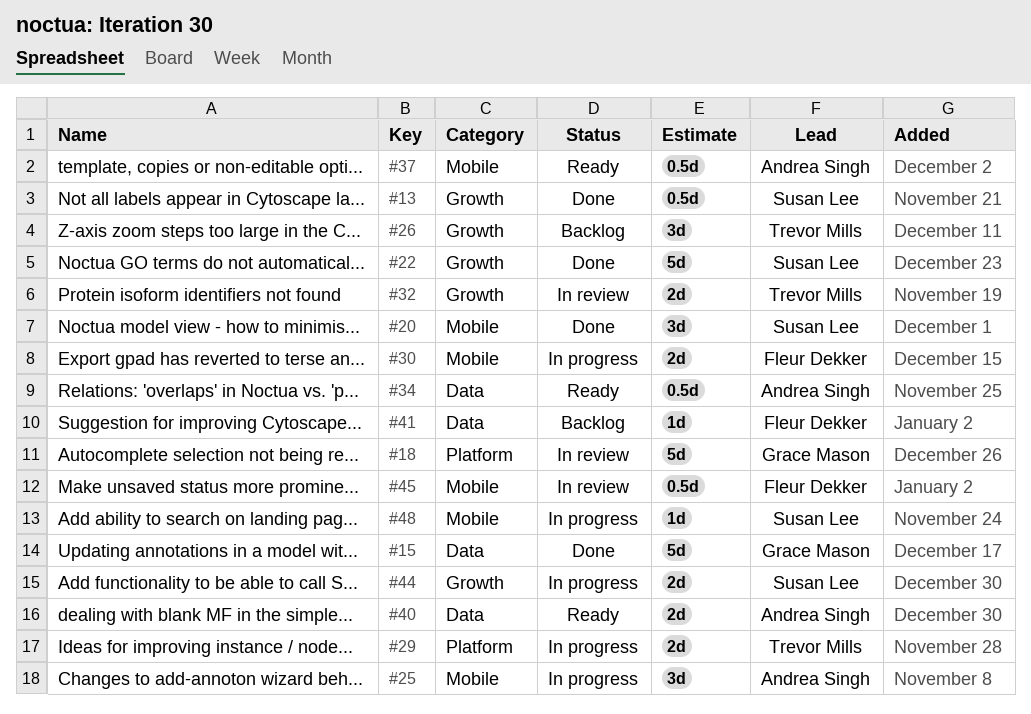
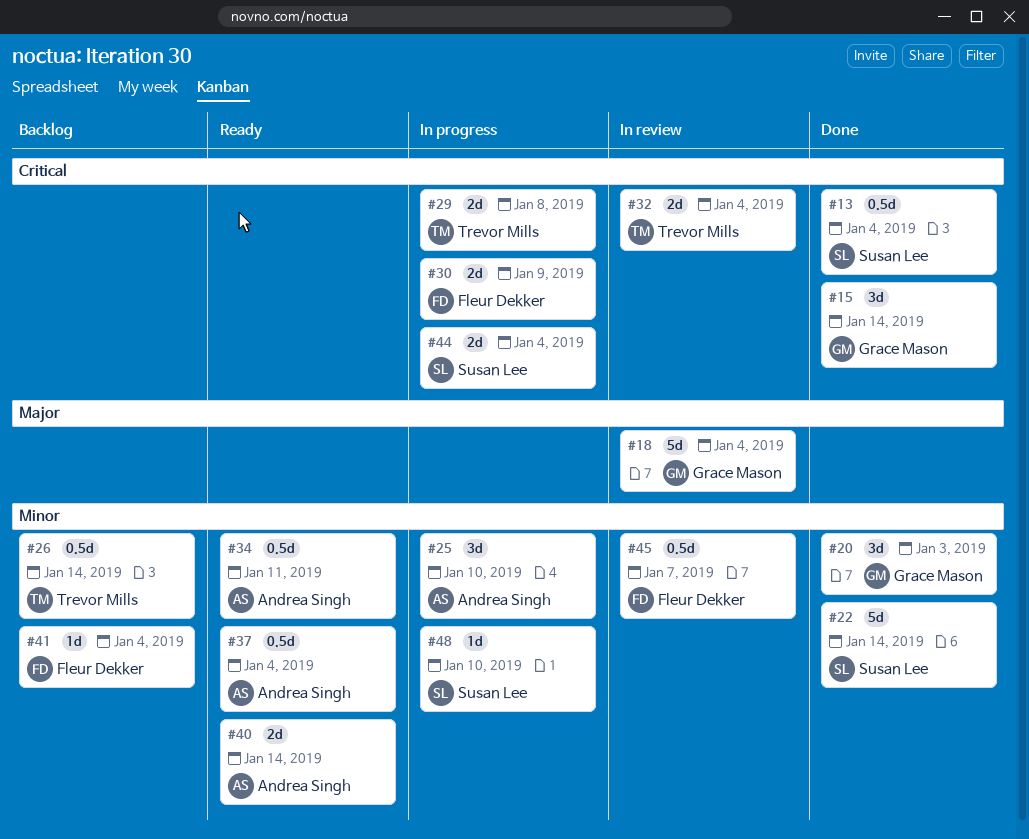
#15, estimate: 5d -> 3d
#20, owner: Susan Lee -> Grace Mason
#26, estimate: 3d -> 0.5d

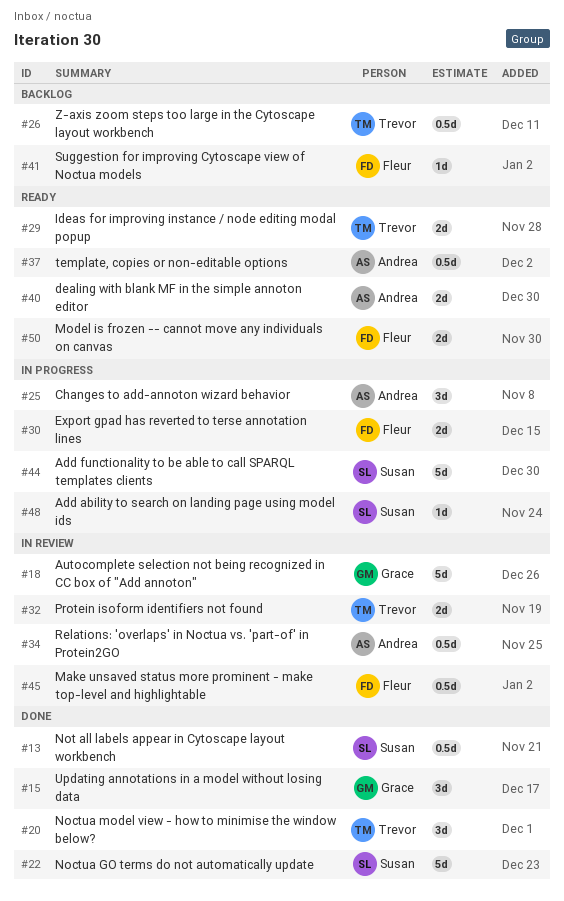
#20, owner: Grace Mason -> Trevor Mills
#29, status: In progress -> Ready
#34, status: Ready -> In review
#44, estimate: 2d -> 5d
#50: none -> present

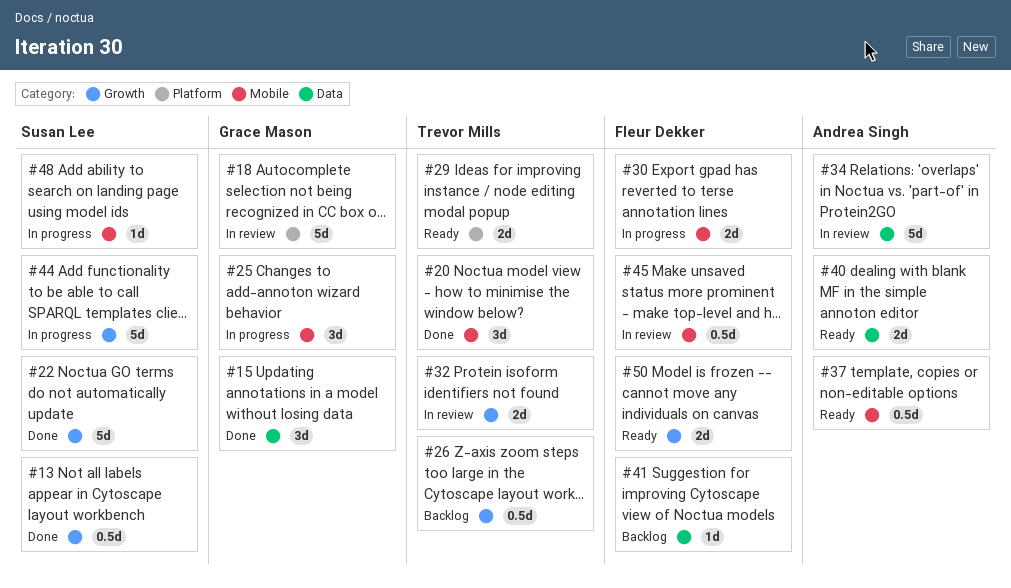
#25, owner: Andrea Singh -> Grace Mason
#34, estimate: 0.5d -> 5d

